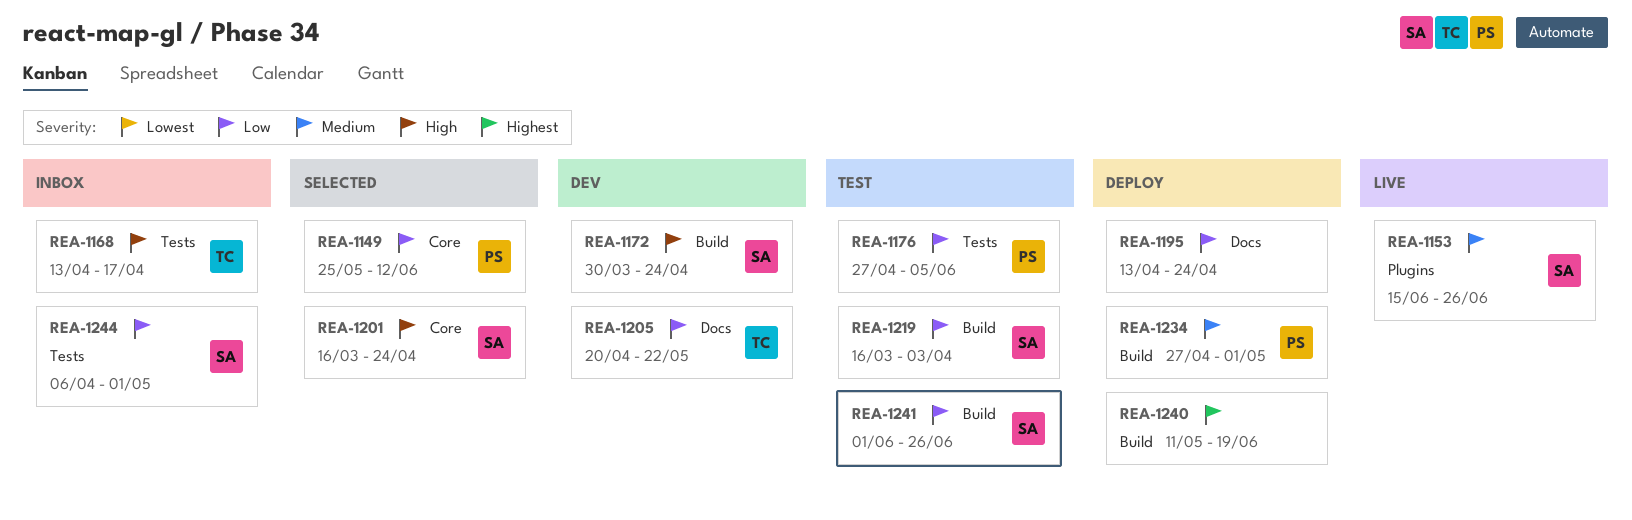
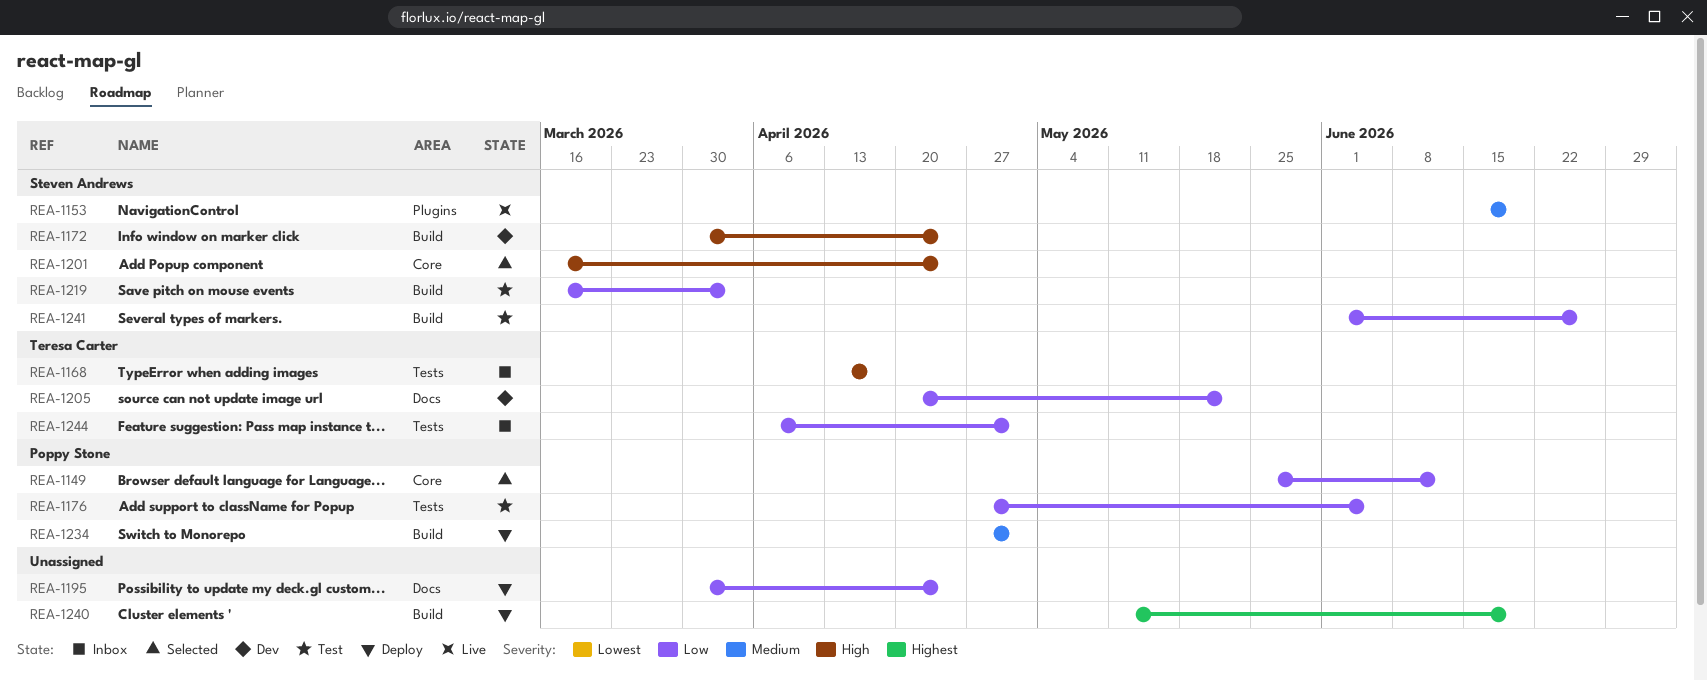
REA-1153, due: Jun 26 -> Jun 19
REA-1195, start: Apr 13 -> Mar 30
REA-1244, owner: Steven Andrews -> Teresa Carter

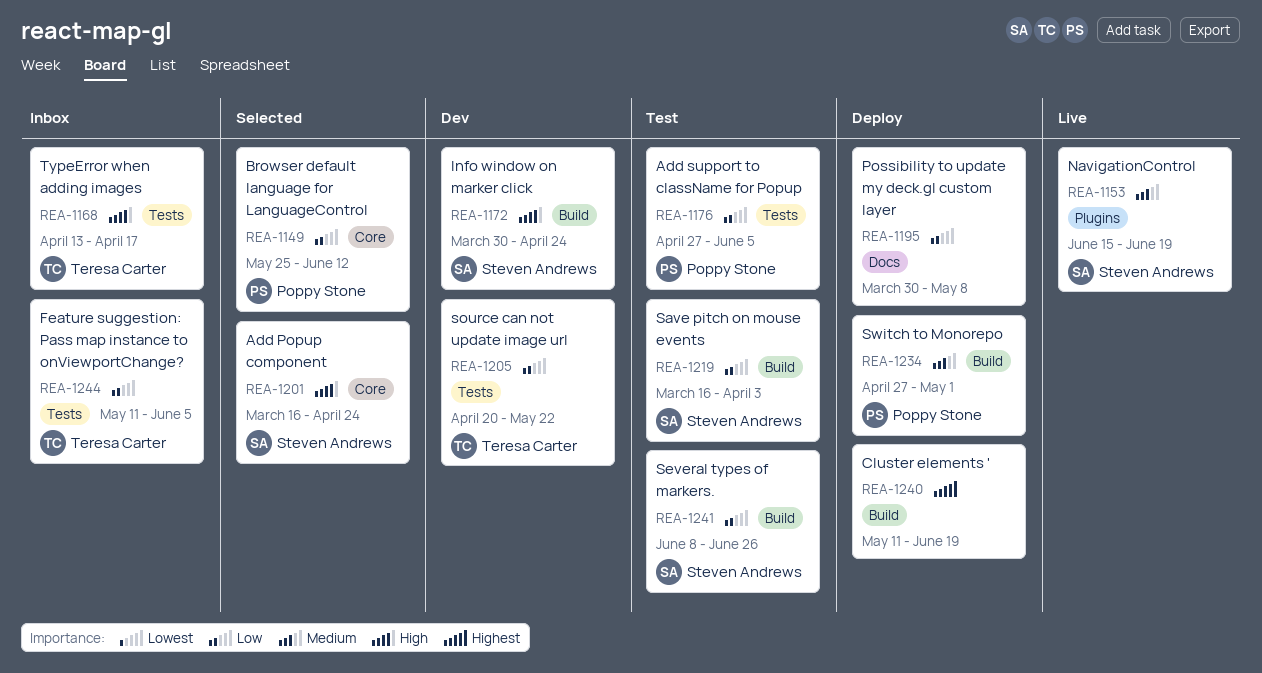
REA-1195, due: Apr 24 -> May 8
REA-1205, label: Docs -> Tests
REA-1241, start: Jun 1 -> Jun 8
REA-1244, start: Apr 6 -> May 11
REA-1244, due: May 1 -> Jun 5

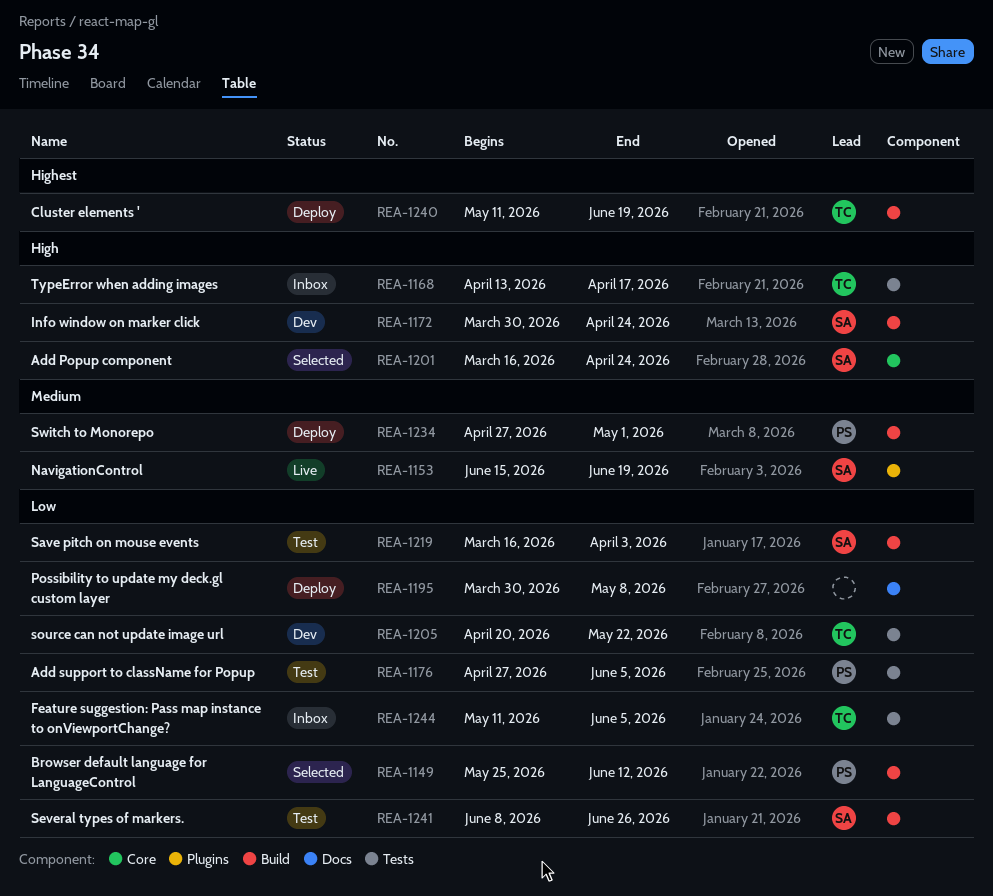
REA-1149, label: Core -> Build
REA-1240, owner: none -> Teresa Carter

